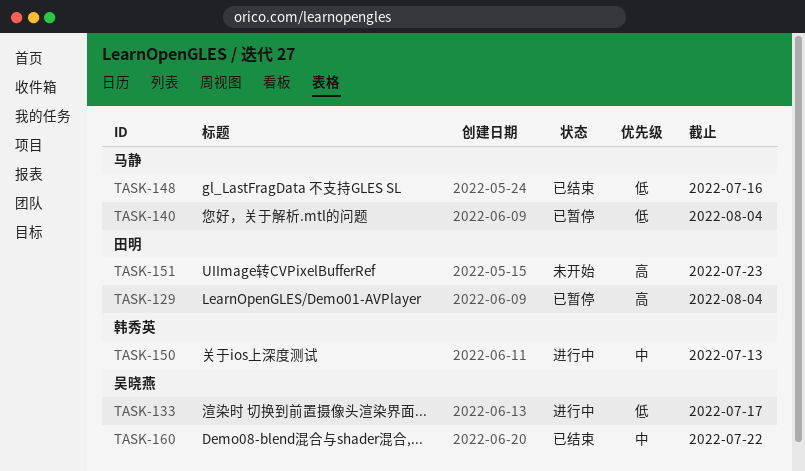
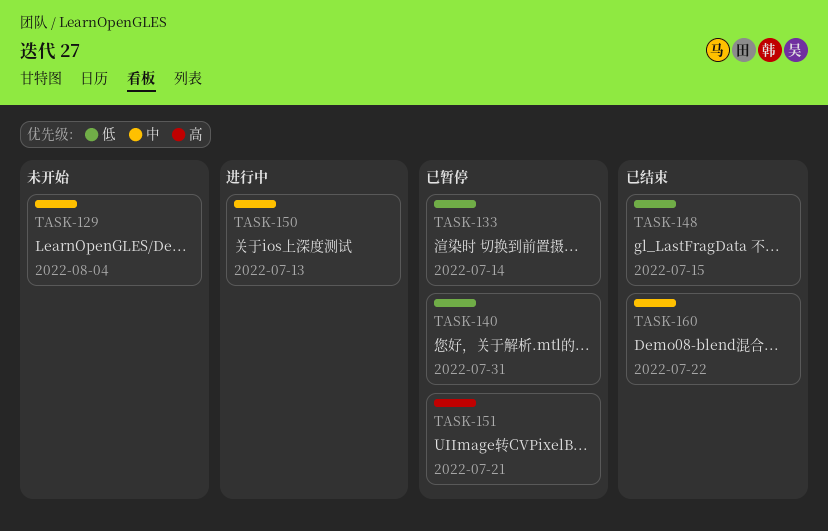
TASK-129, status: 已暂停 -> 未开始
TASK-129, priority: 高 -> 中
TASK-133, status: 进行中 -> 已暂停
TASK-133, due: Jul 17 -> Jul 14
TASK-140, due: Aug 4 -> Jul 31
TASK-148, due: Jul 16 -> Jul 15
TASK-151, status: 未开始 -> 已暂停
TASK-151, due: Jul 23 -> Jul 21

